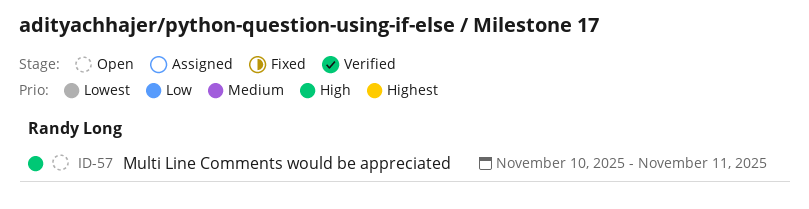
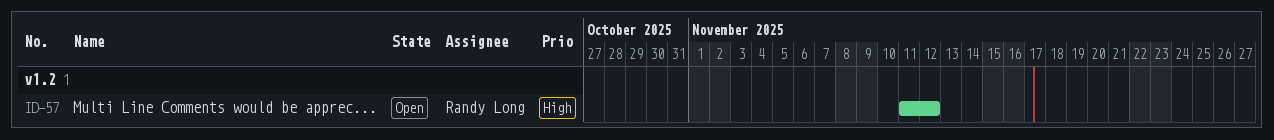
ID-57, start: Nov 10 -> Nov 11
ID-57, due: Nov 11 -> Nov 12

